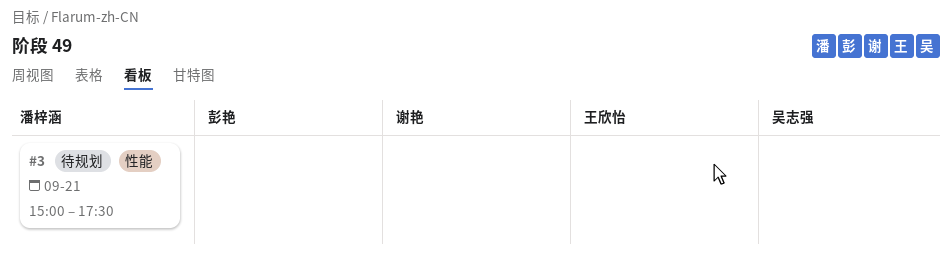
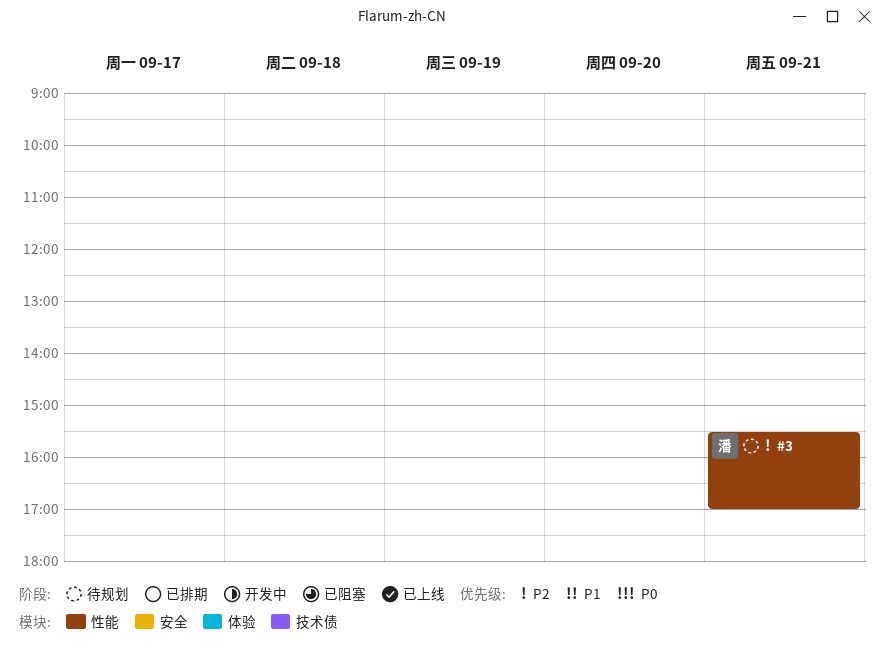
#3, begins: 15:00 -> 15:30
#3, ends: 17:30 -> 17:00

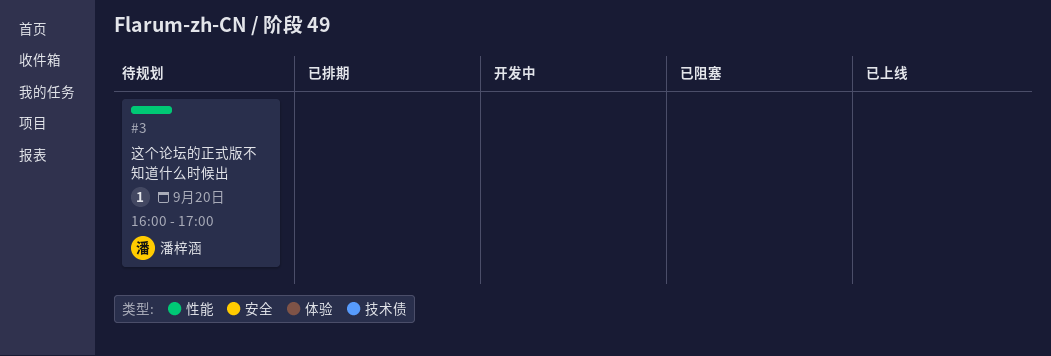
#3, day: Sep 21 -> Sep 20
#3, begins: 15:30 -> 16:00

